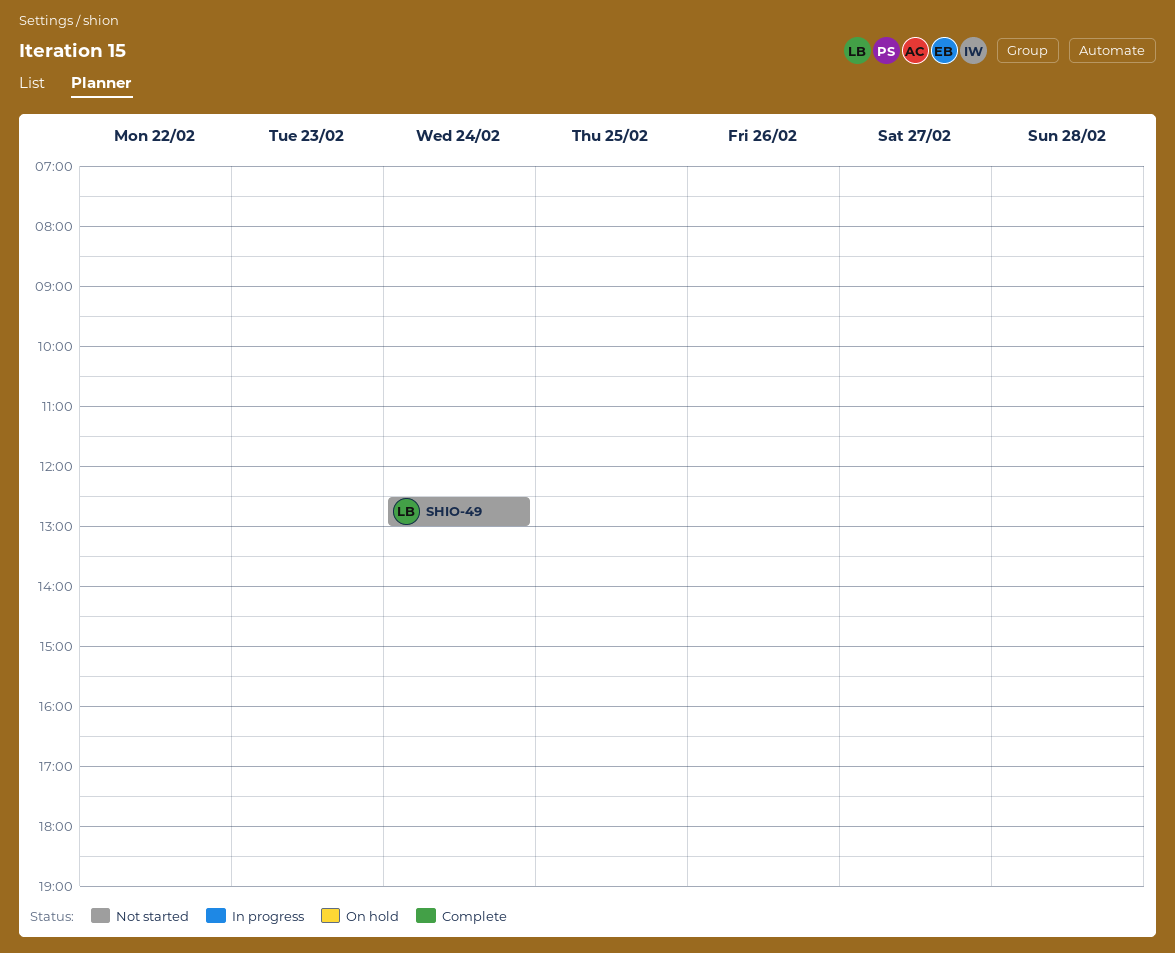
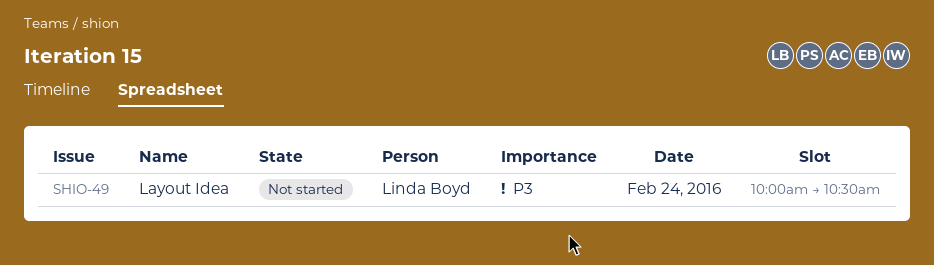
SHIO-49, begins: 12:30 -> 10:00
SHIO-49, ends: 13:00 -> 10:30

